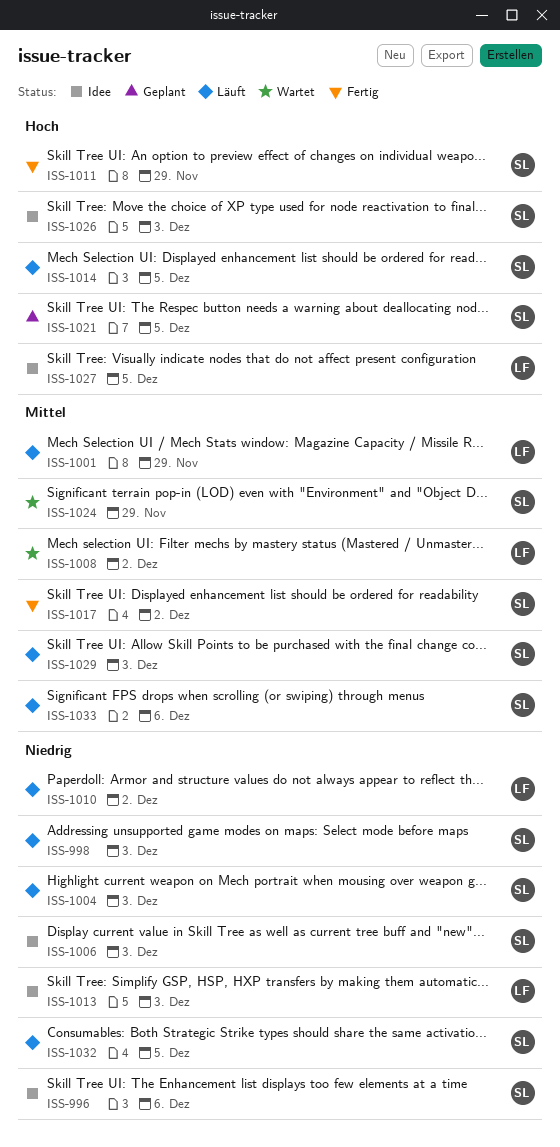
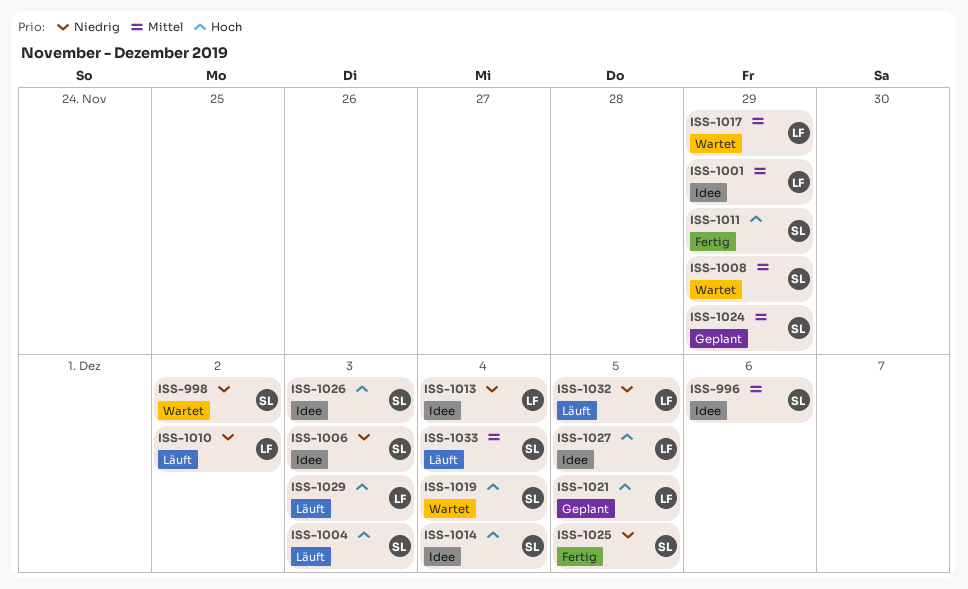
ISS-996, priority: Niedrig -> Mittel
ISS-998, status: Läuft -> Wartet
ISS-998, due: Dec 3 -> Dec 2
ISS-1001, status: Läuft -> Idee
ISS-1004, priority: Niedrig -> Hoch
ISS-1008, owner: LF -> SL
ISS-1008, due: Dec 2 -> Nov 29
ISS-1013, due: Dec 3 -> Dec 4
ISS-1014, status: Läuft -> Idee
ISS-1014, due: Dec 5 -> Dec 4
ISS-1017, status: Fertig -> Wartet
ISS-1017, owner: SL -> LF
ISS-1017, due: Dec 2 -> Nov 29
ISS-1019: none -> present
ISS-1021, owner: SL -> LF
ISS-1024, status: Wartet -> Geplant
ISS-1025: none -> present
ISS-1029, owner: SL -> LF
ISS-1029, priority: Mittel -> Hoch
ISS-1032, owner: SL -> LF
ISS-1033, due: Dec 6 -> Dec 4

